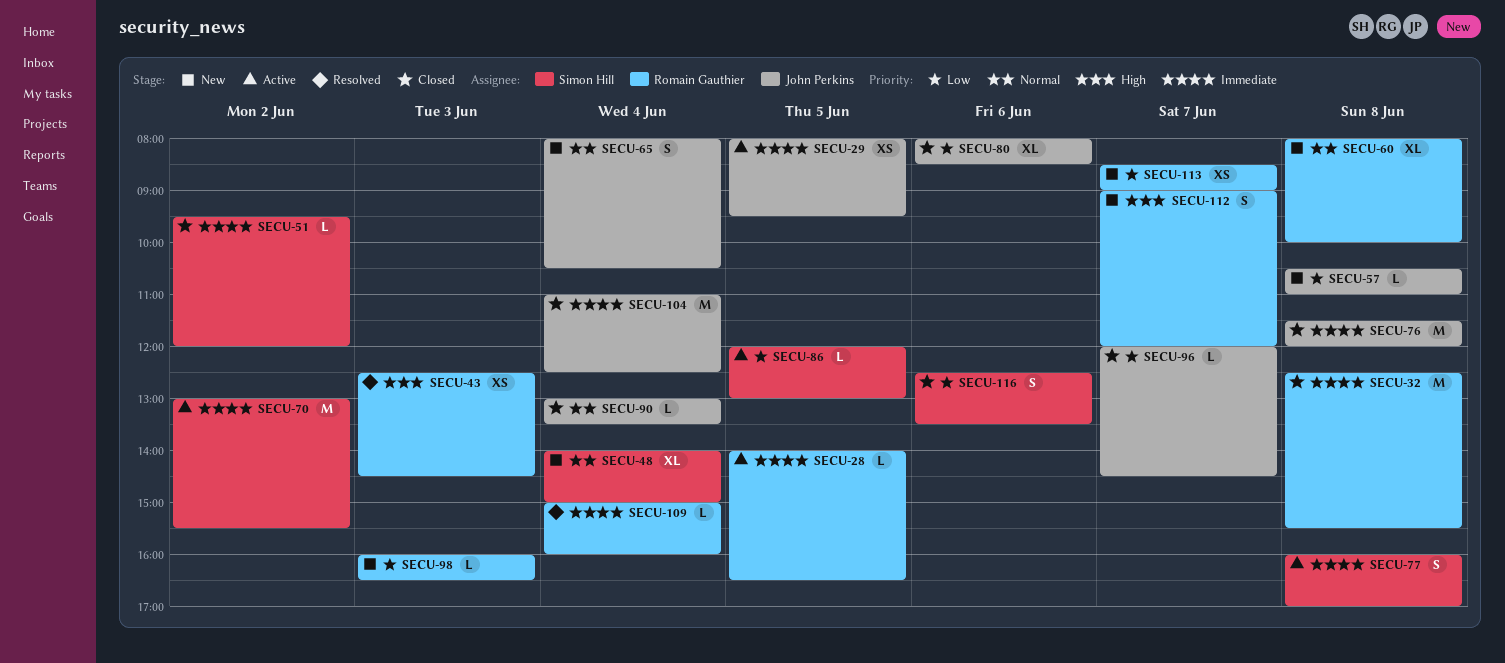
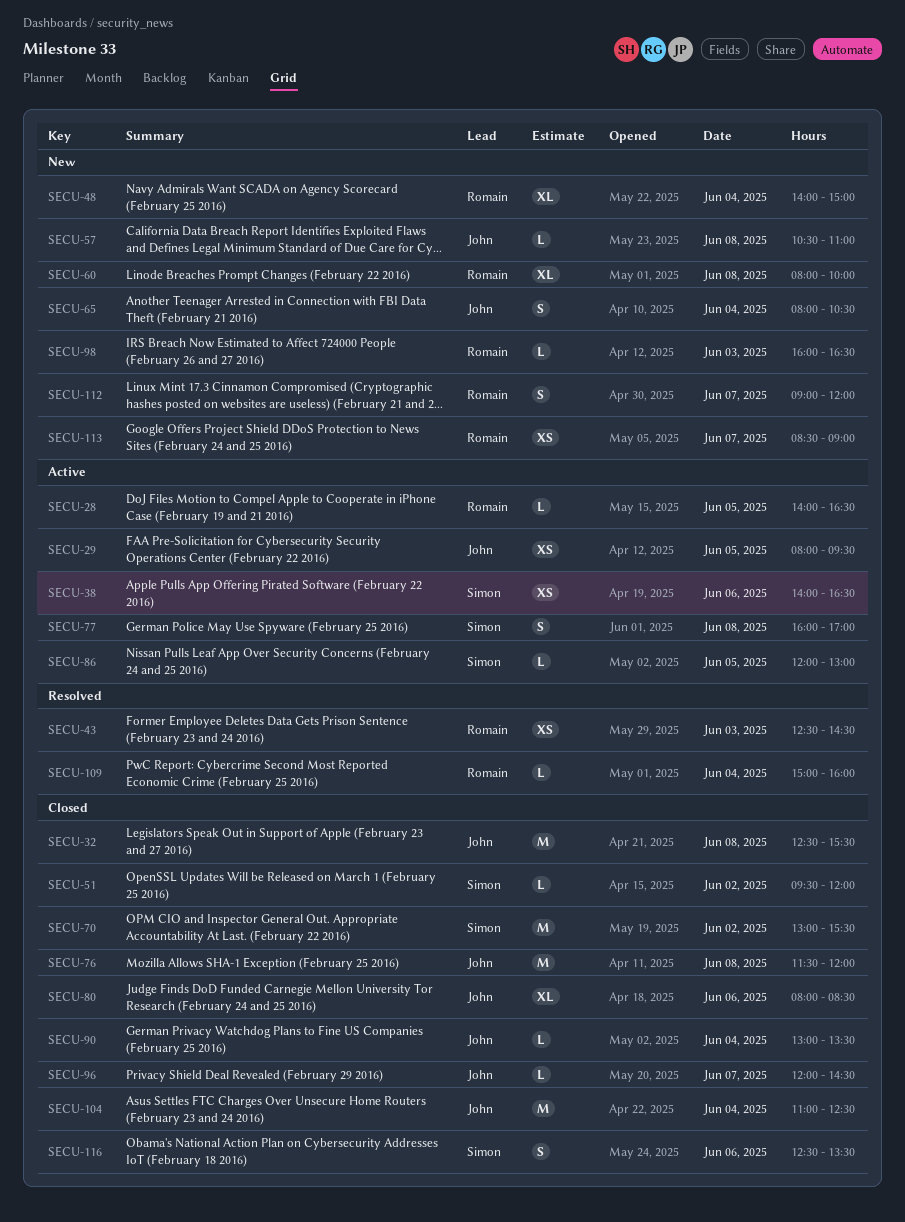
SECU-32, owner: Romain Gauthier -> John Perkins
SECU-38: none -> present
SECU-48, owner: Simon Hill -> Romain Gauthier
SECU-70, status: Active -> Closed

